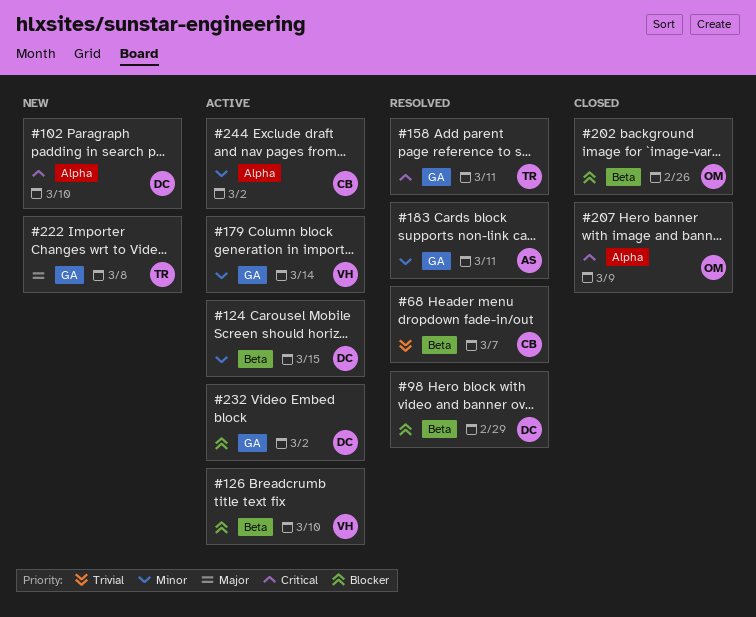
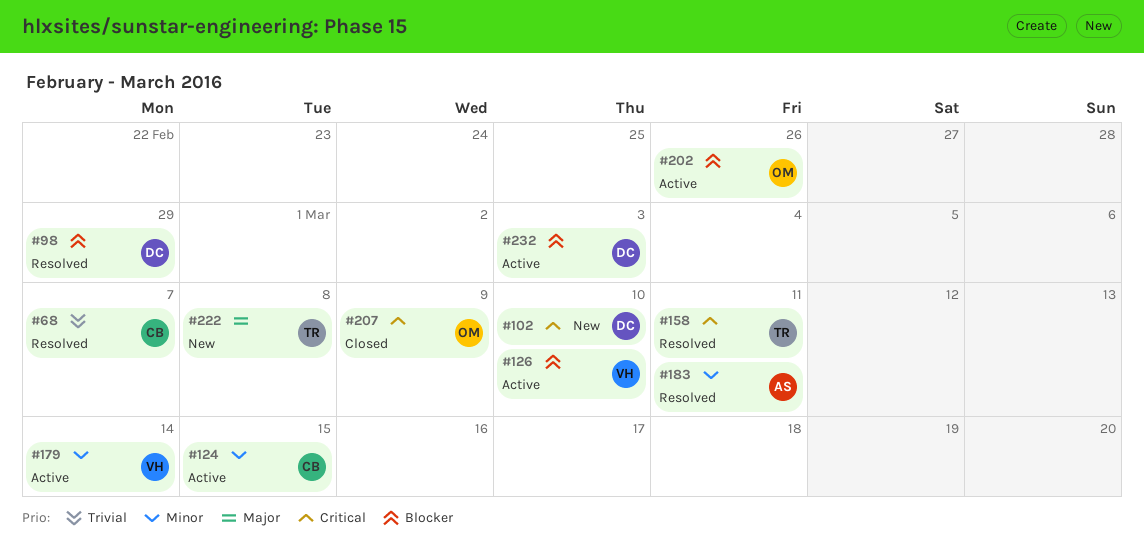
#124, owner: DC -> CB
#202, status: Closed -> Active
#232, due: Mar 2 -> Mar 3
#244: present -> none

